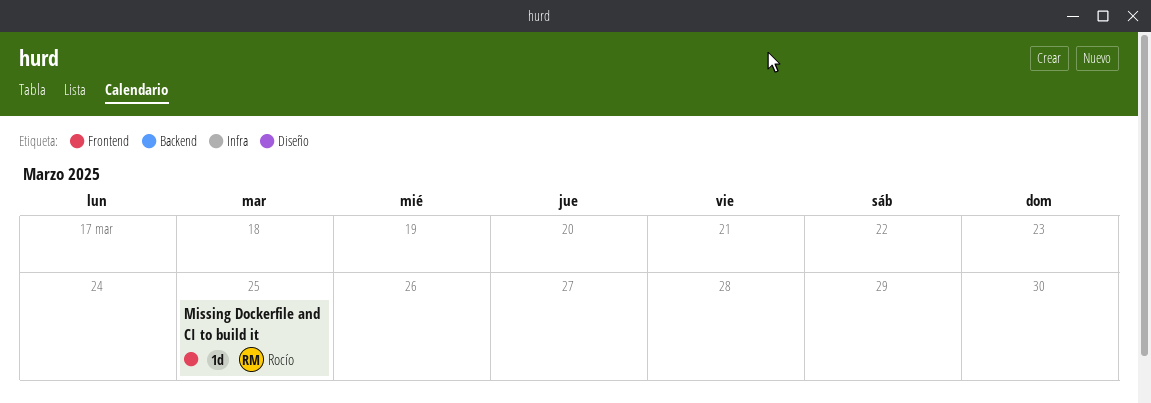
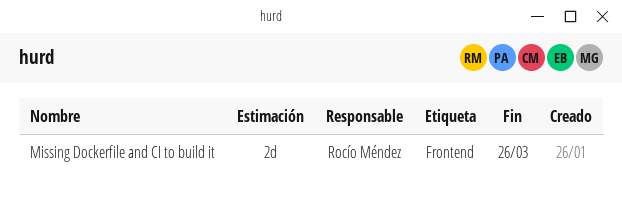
Missing Dockerfile and CI to build it, estimate: 1d -> 2d
Missing Dockerfile and CI to build it, due: Mar 25 -> Mar 26

